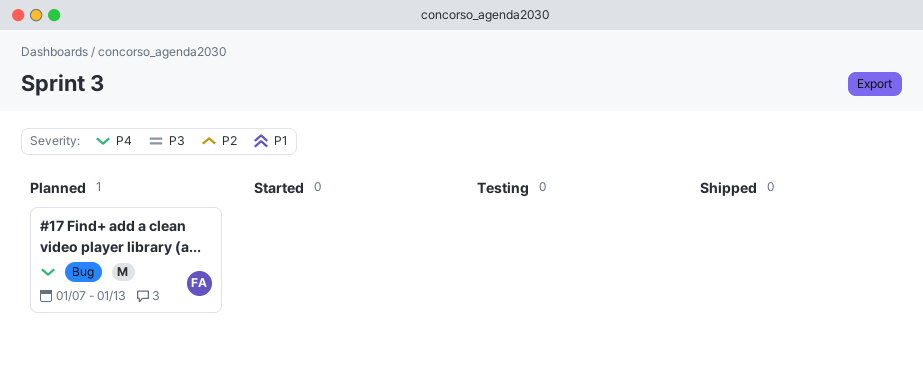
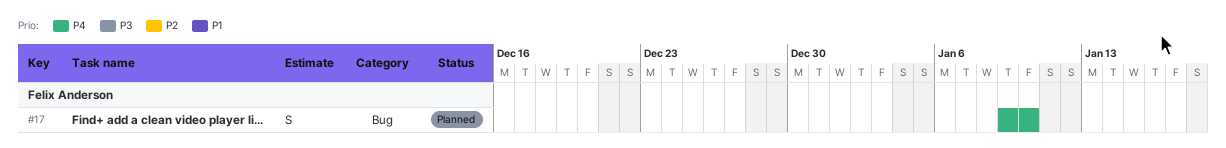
#17, estimate: M -> S
#17, start: Jan 7 -> Jan 9
#17, due: Jan 13 -> Jan 10

